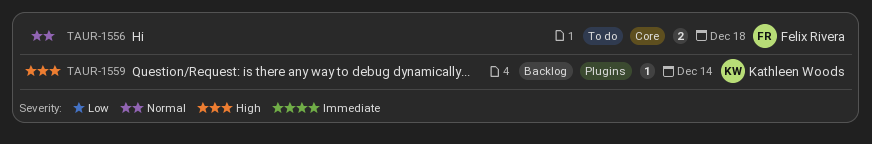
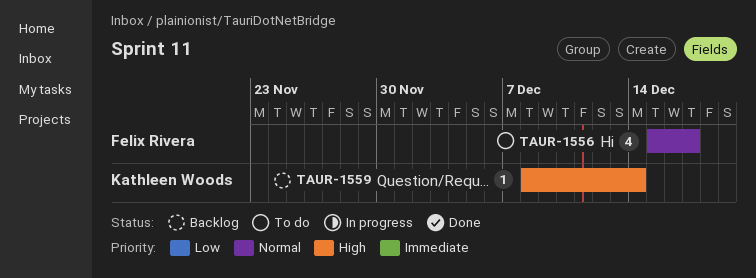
TAUR-1556, estimate: 2 -> 4
TAUR-1556, due: Dec 18 -> Dec 17

